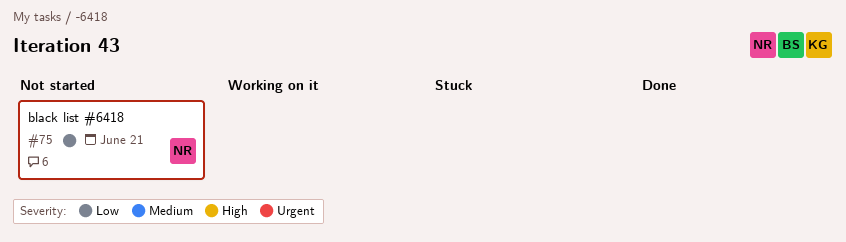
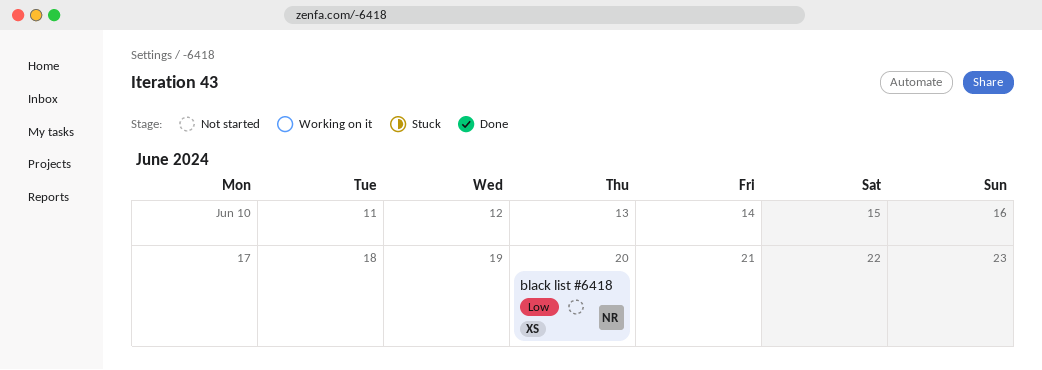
black list #6418, due: Jun 21 -> Jun 20

